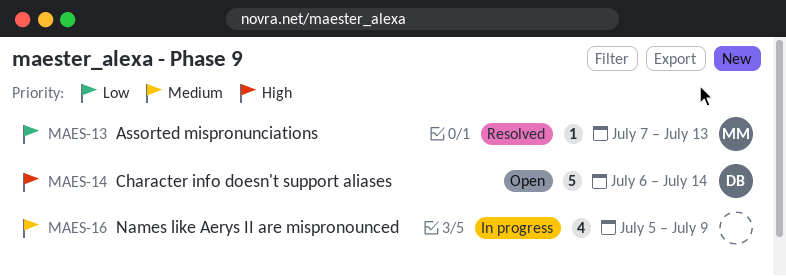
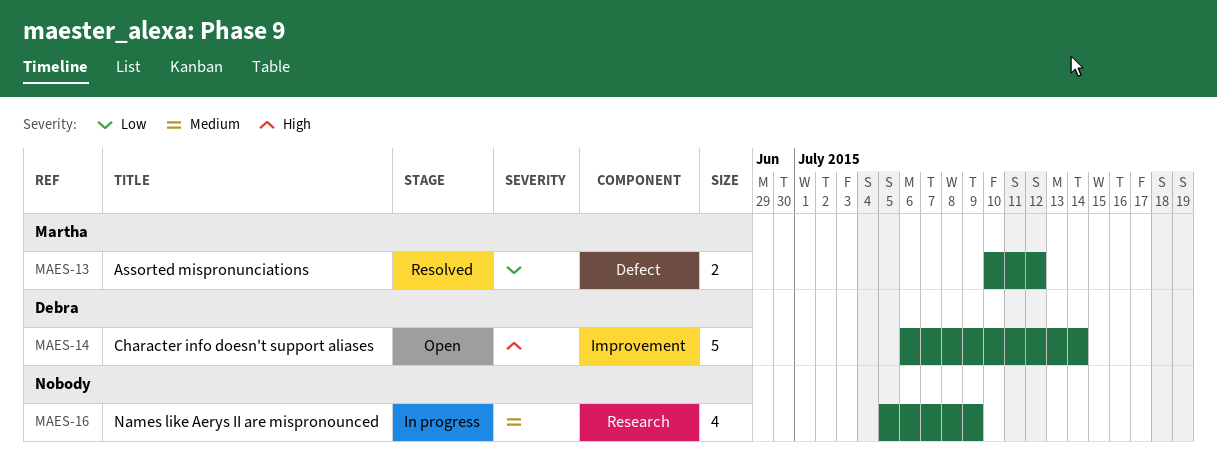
MAES-13, estimate: 1 -> 2
MAES-13, start: Jul 7 -> Jul 10
MAES-13, due: Jul 13 -> Jul 12

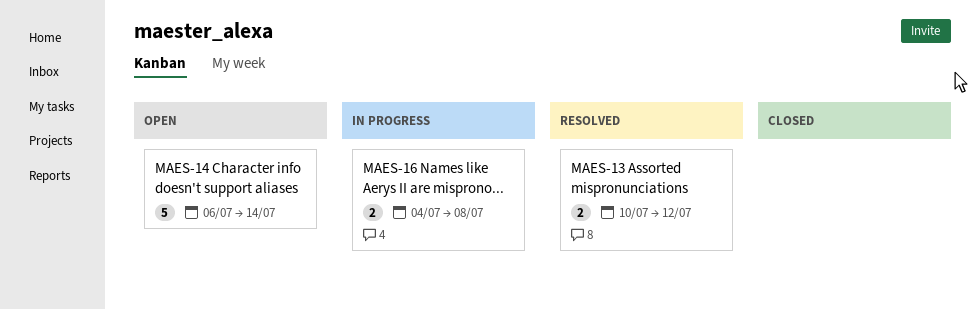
MAES-16, estimate: 4 -> 2
MAES-16, start: Jul 5 -> Jul 4
MAES-16, due: Jul 9 -> Jul 8

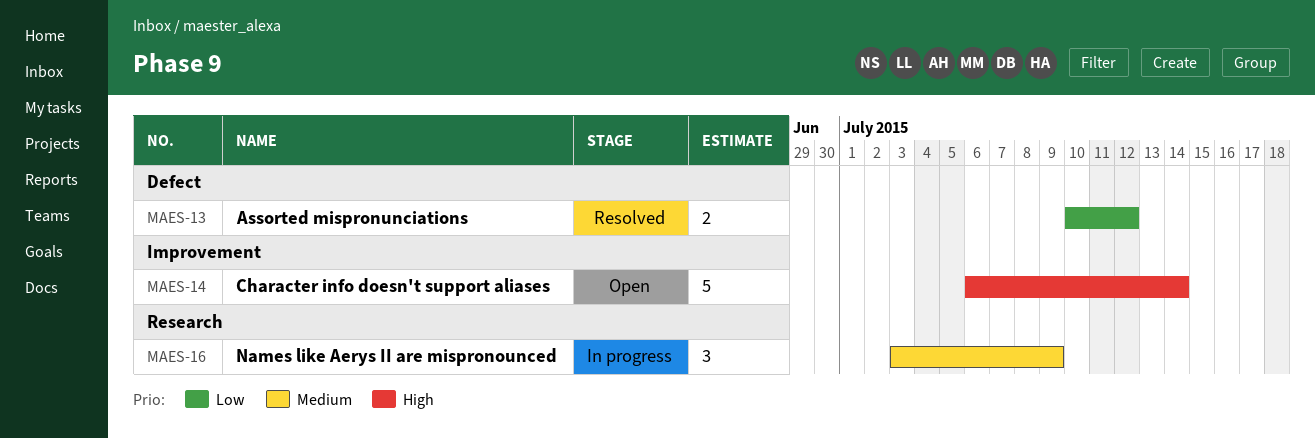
MAES-16, estimate: 2 -> 3
MAES-16, start: Jul 4 -> Jul 3
MAES-16, due: Jul 8 -> Jul 9

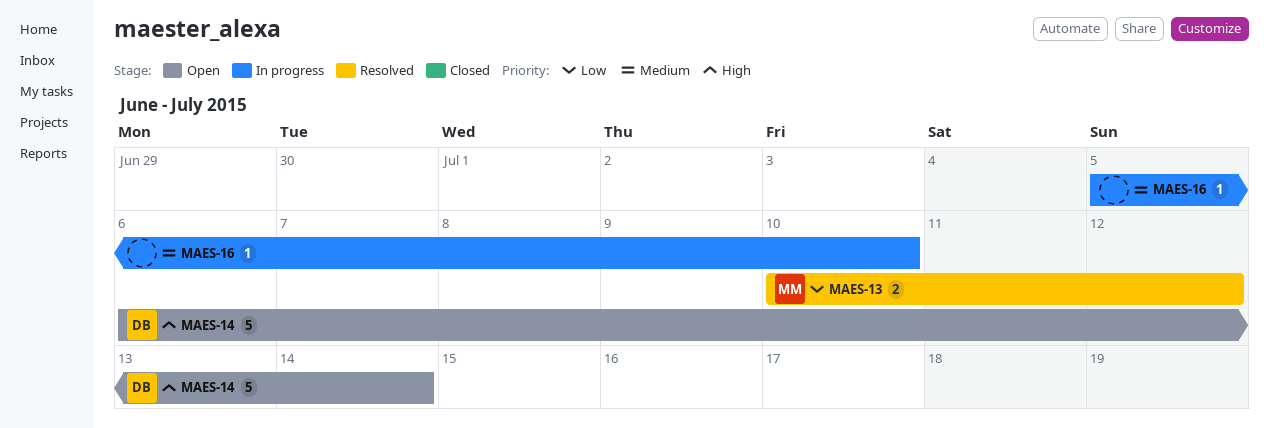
MAES-16, estimate: 3 -> 1
MAES-16, start: Jul 3 -> Jul 5
MAES-16, due: Jul 9 -> Jul 10

